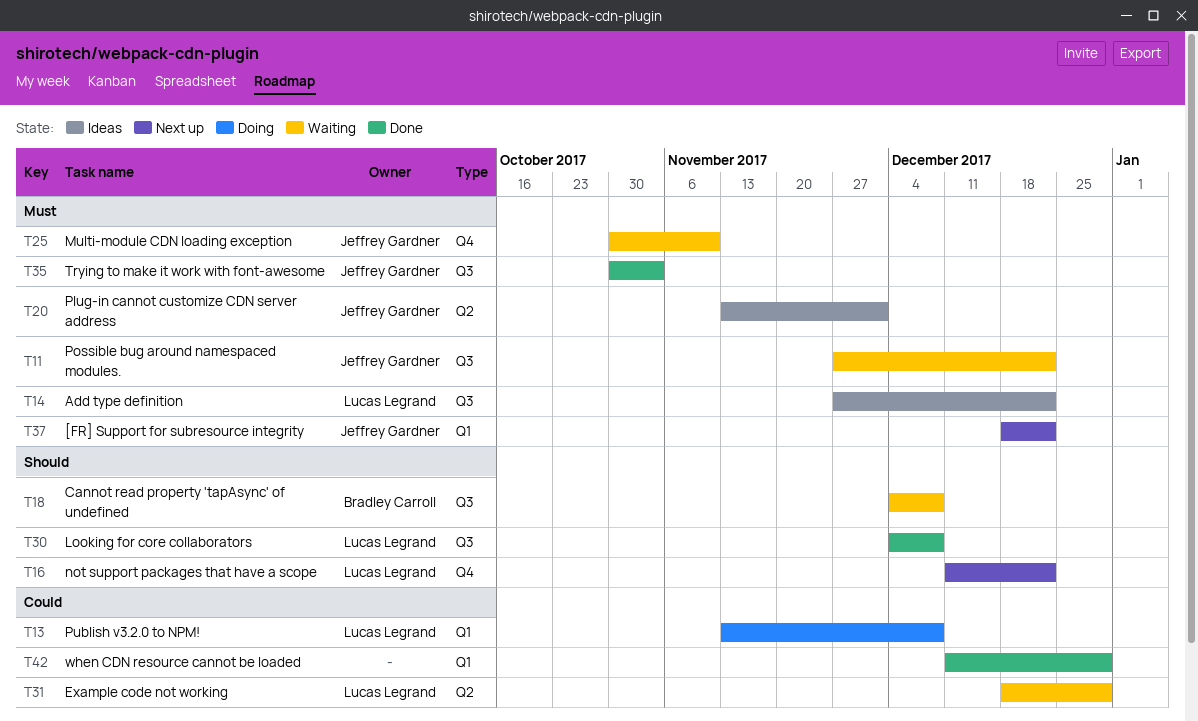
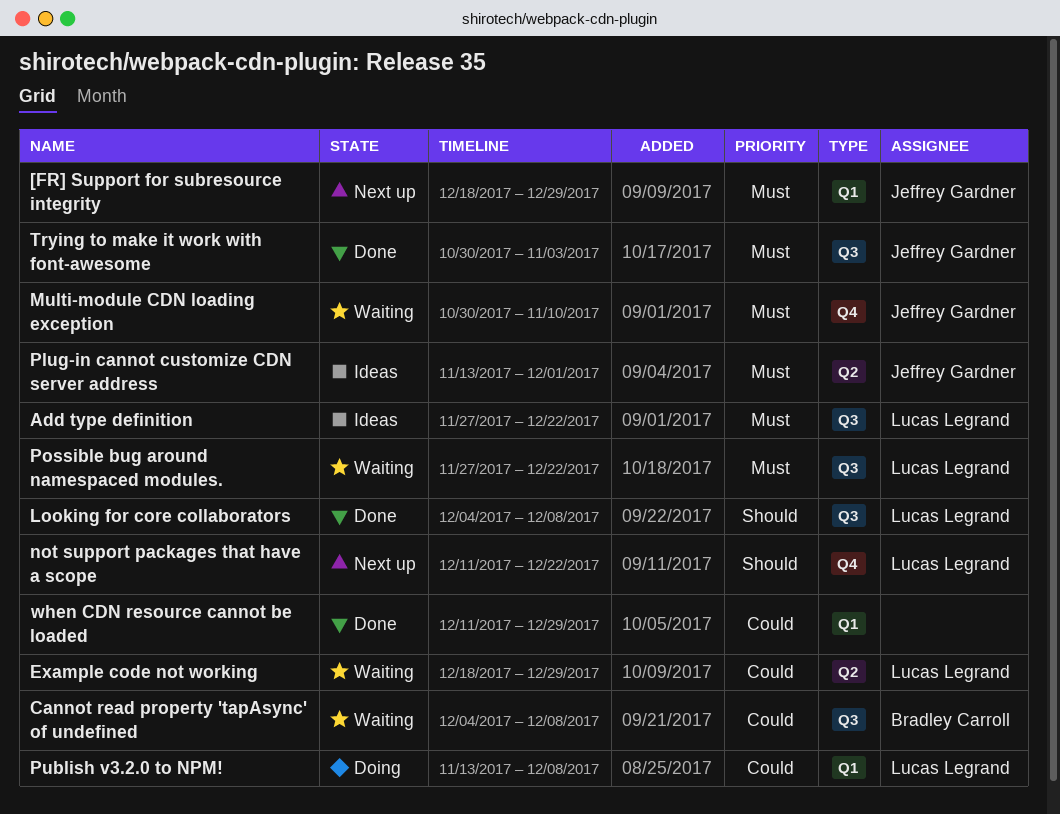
[FR] Support for subresource integrity, due: Dec 22 -> Dec 29
Cannot read property 'tapAsync' of undefined, priority: Should -> Could
Possible bug around namespaced modules., owner: Jeffrey Gardner -> Lucas Legrand

